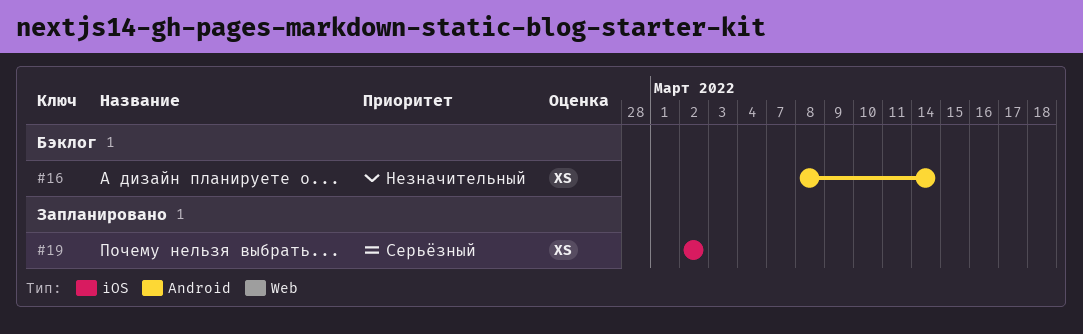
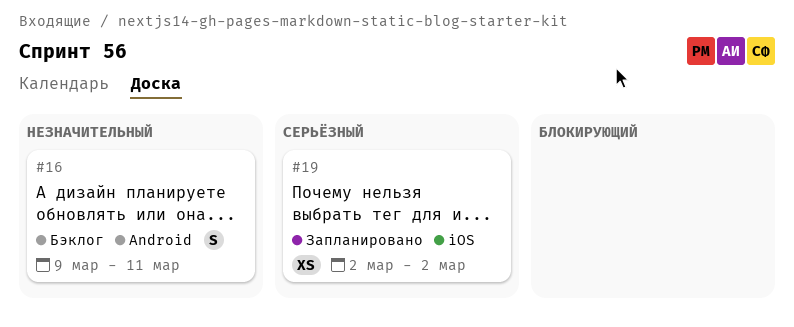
#16, estimate: XS -> S
#16, start: Mar 8 -> Mar 9
#16, due: Mar 14 -> Mar 11

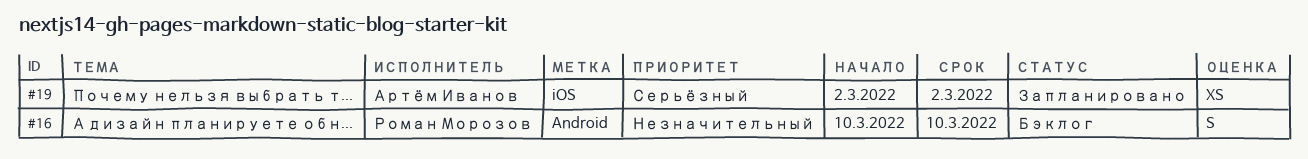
#16, start: Mar 9 -> Mar 10
#16, due: Mar 11 -> Mar 10

